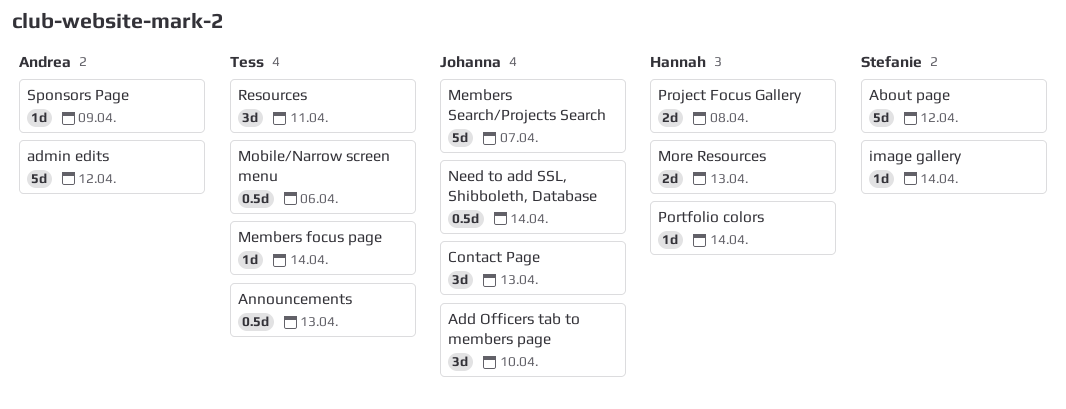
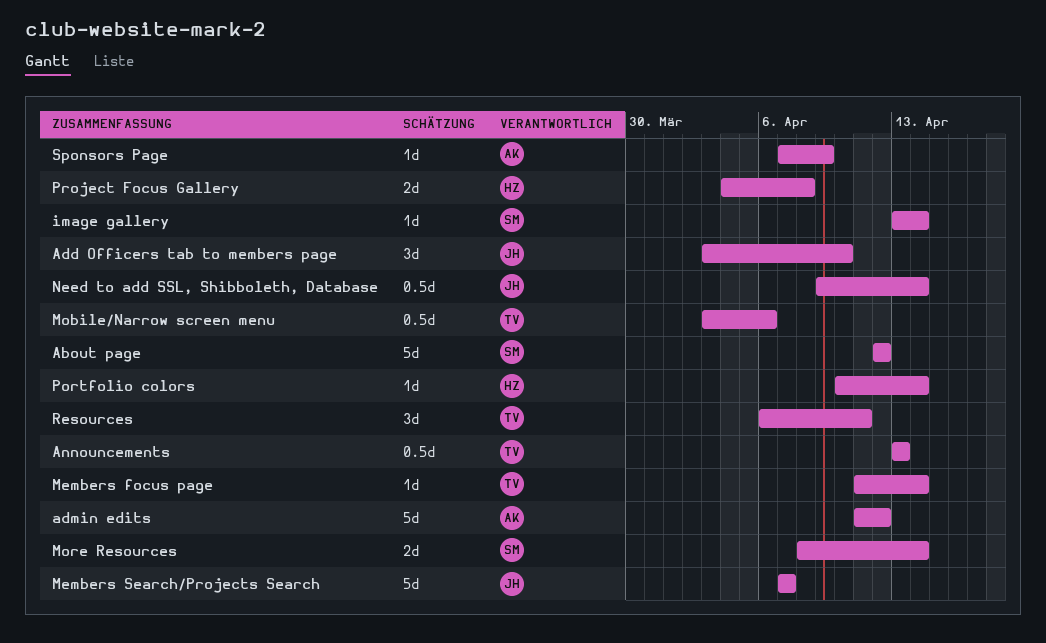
Contact Page: present -> none
More Resources, owner: Hannah -> Stefanie
More Resources, due: Apr 13 -> Apr 14

